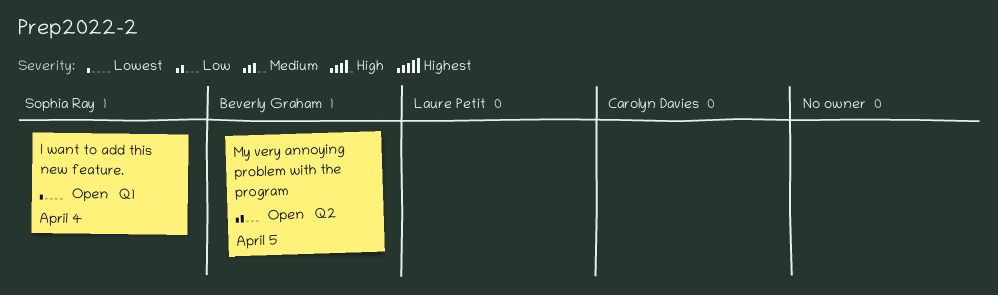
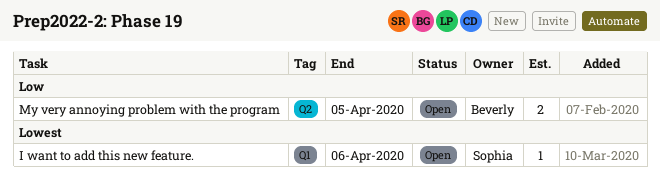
I want to add this new feature., due: Apr 4 -> Apr 6

